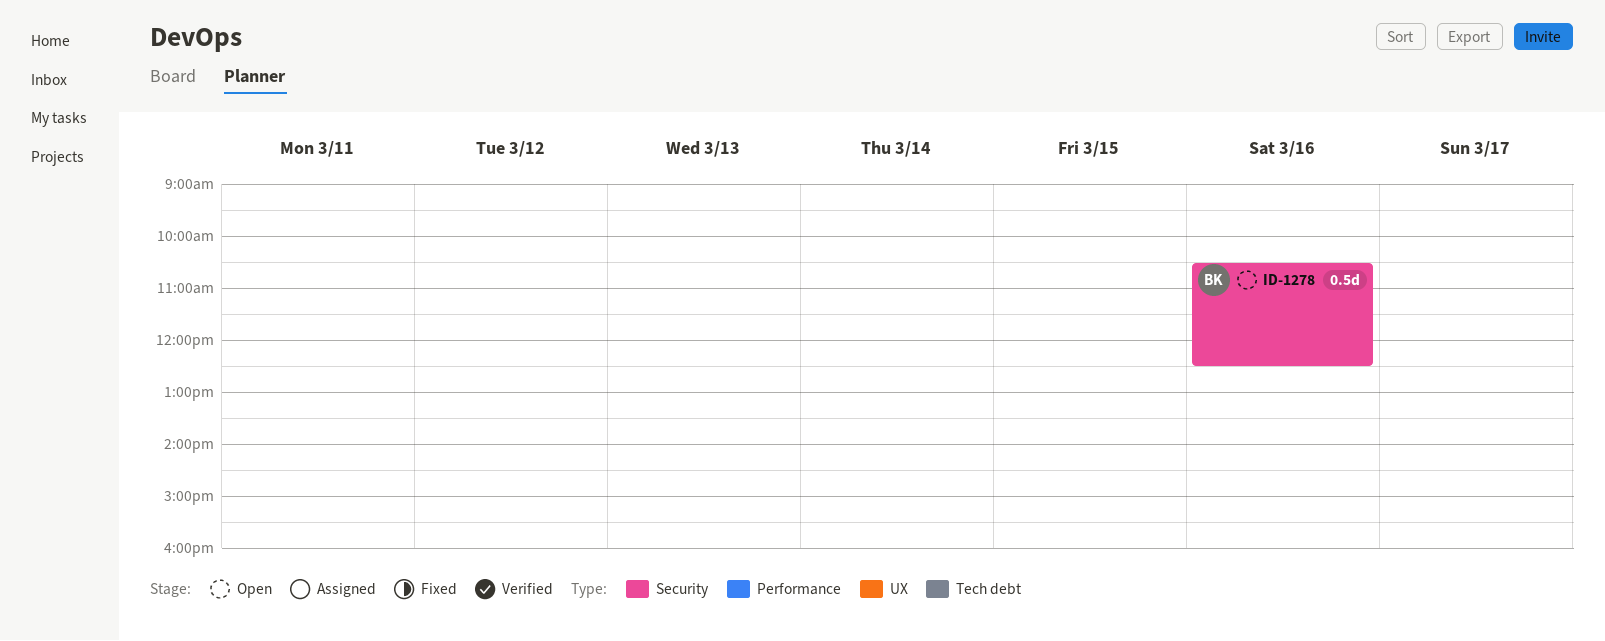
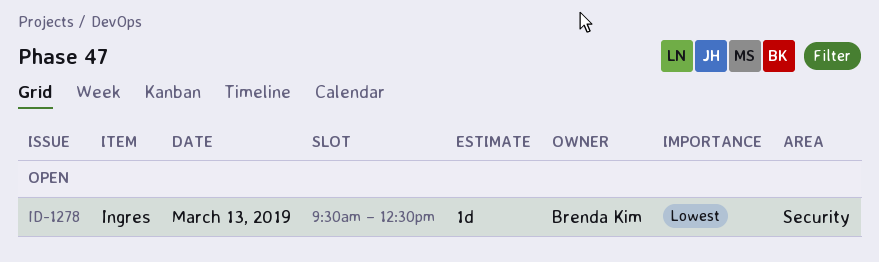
ID-1278, estimate: 0.5d -> 1d
ID-1278, day: Mar 16 -> Mar 13
ID-1278, begins: 10:30 -> 09:30

